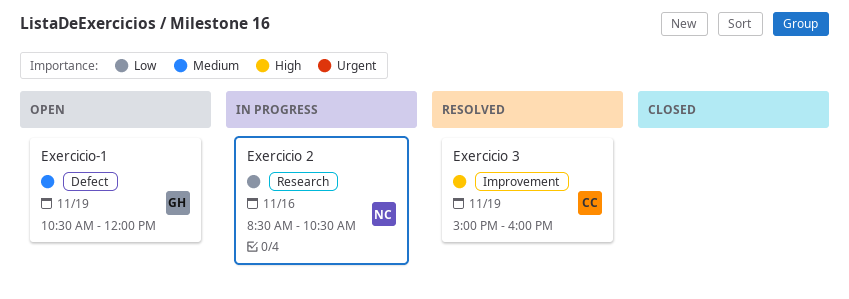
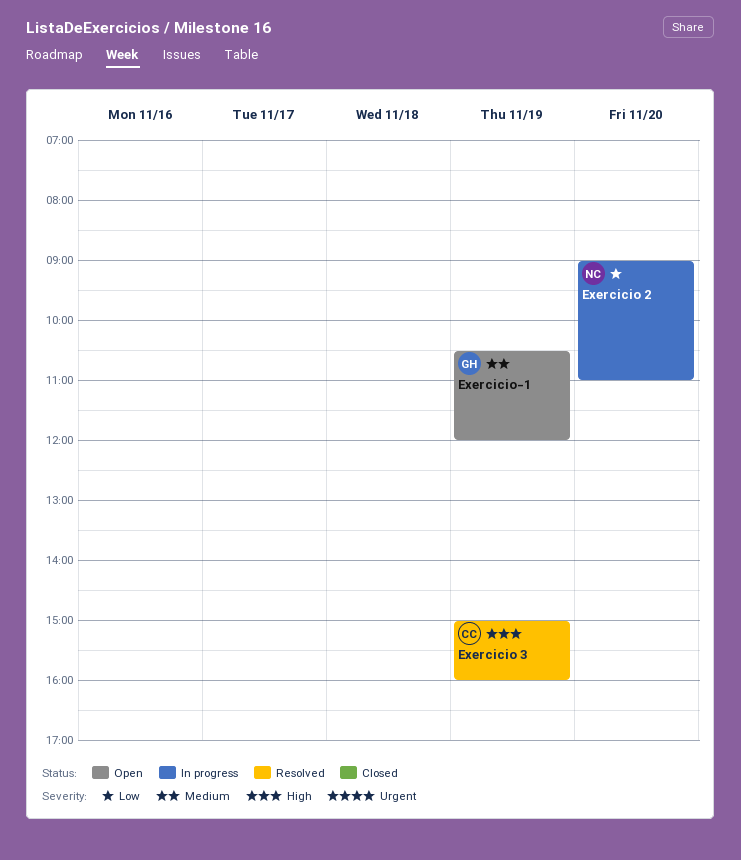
Exercicio 2, day: Nov 16 -> Nov 20
Exercicio 2, begins: 08:30 -> 09:00
Exercicio 2, ends: 10:30 -> 11:00

